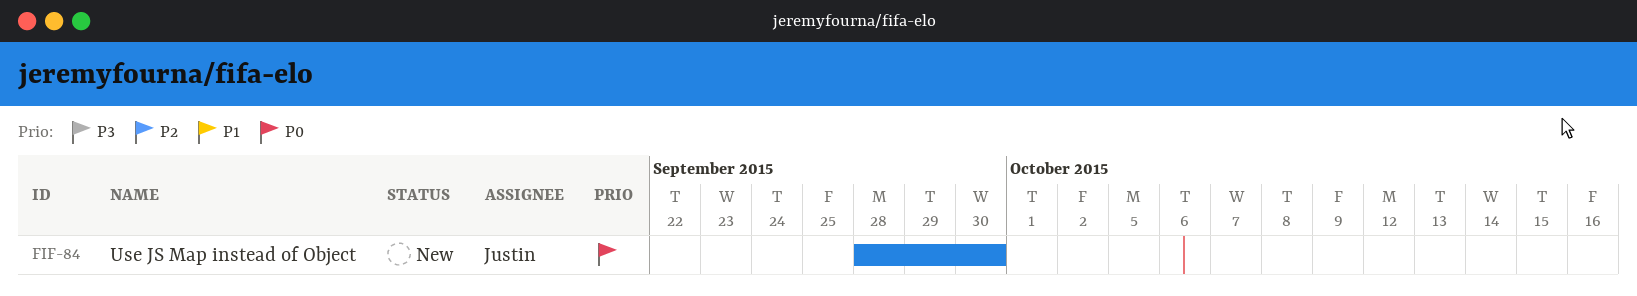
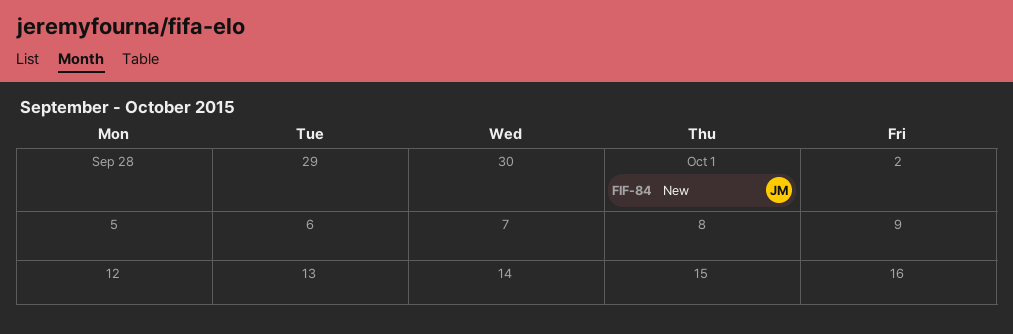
FIF-84, due: Sep 30 -> Oct 1

